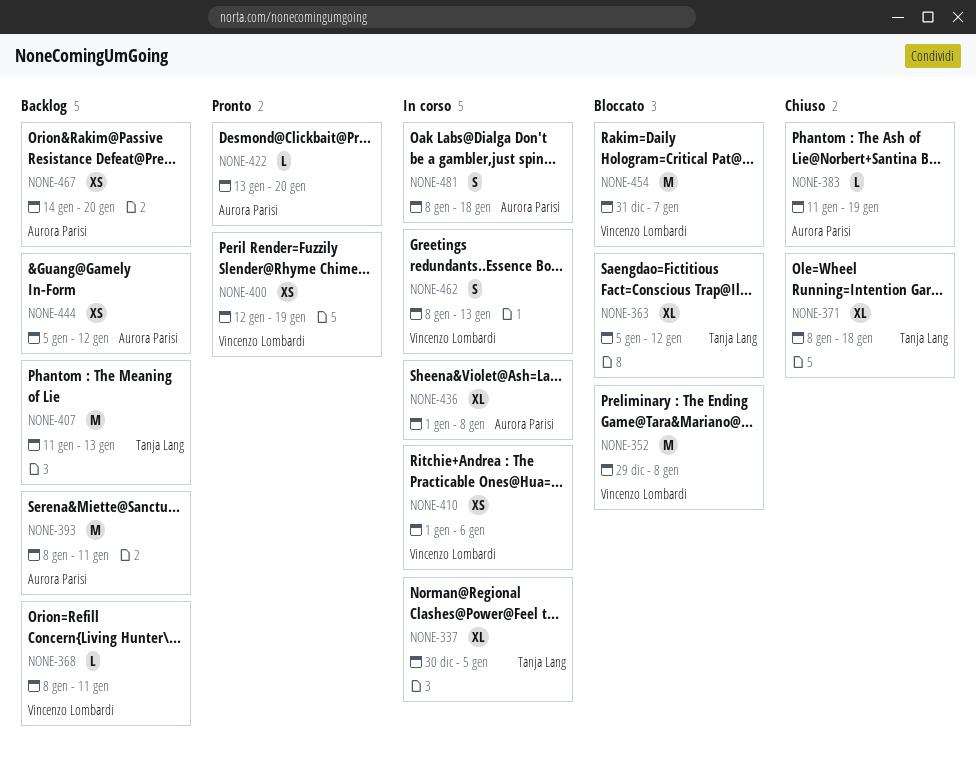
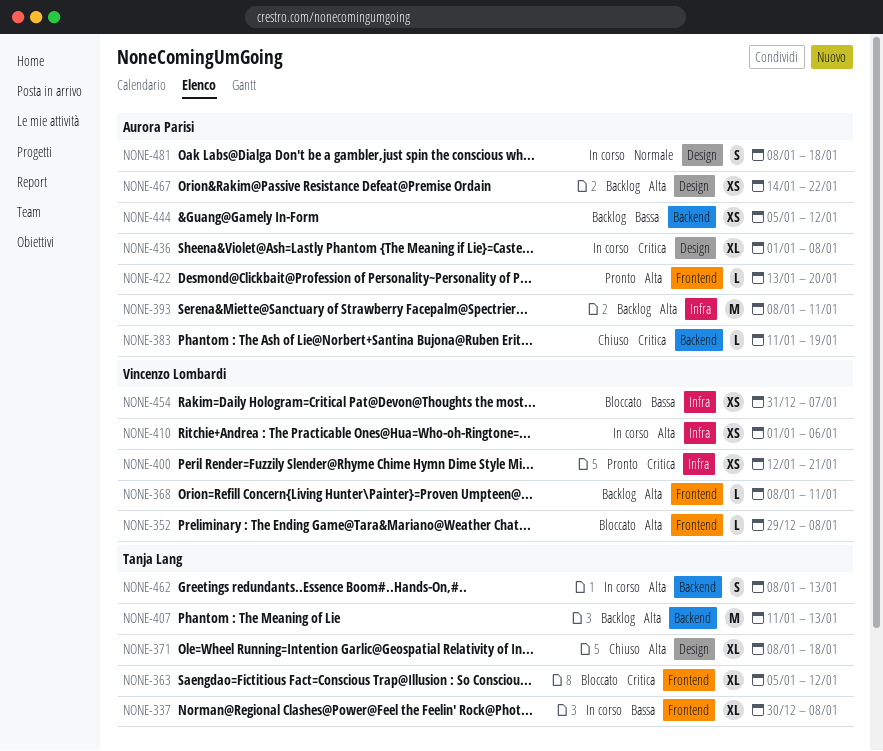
NONE-337, due: Jan 5 -> Jan 8
NONE-352, estimate: M -> L
NONE-400, due: Jan 19 -> Jan 21
NONE-454, estimate: M -> XS
NONE-462, owner: Vincenzo Lombardi -> Tanja Lang
NONE-467, due: Jan 20 -> Jan 22

